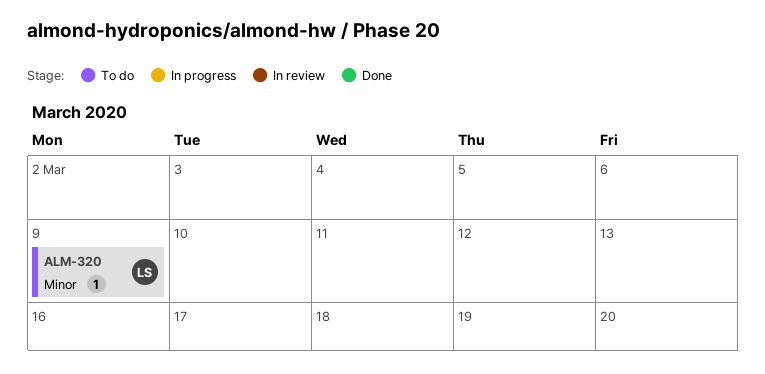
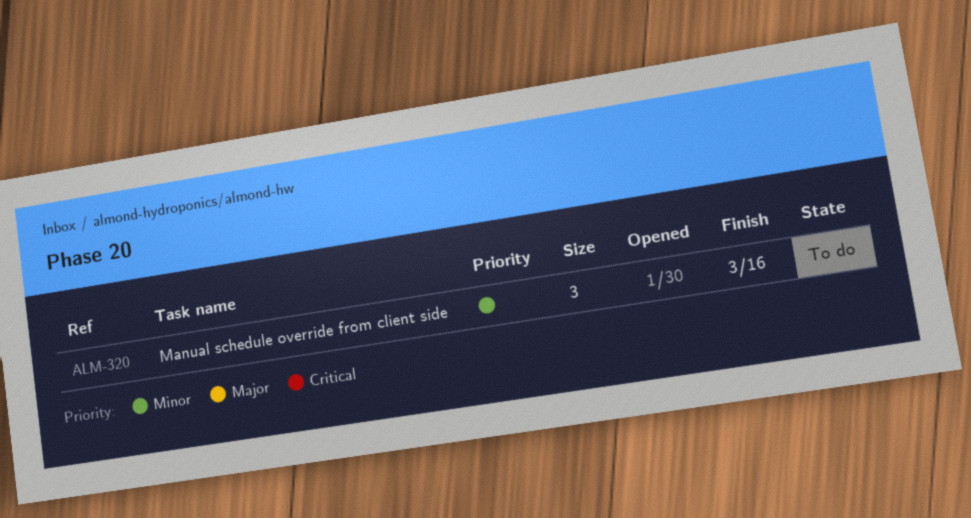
ALM-320, estimate: 1 -> 3
ALM-320, due: Mar 9 -> Mar 16

